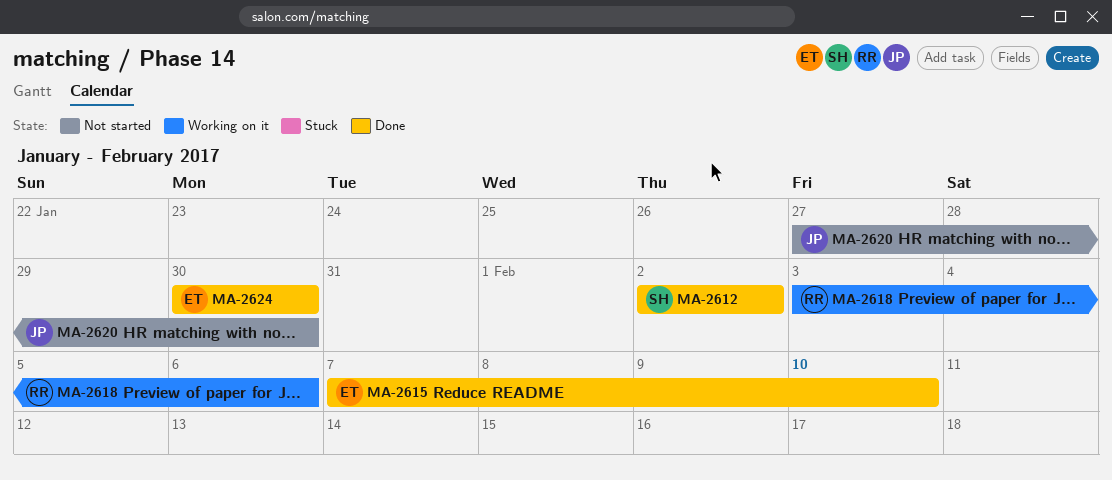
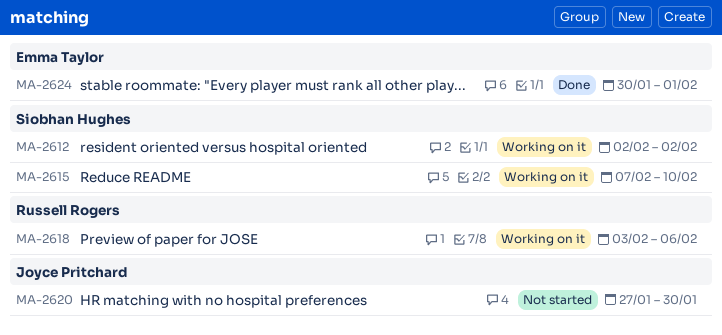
MA-2612, status: Done -> Working on it
MA-2615, status: Done -> Working on it
MA-2615, owner: Emma Taylor -> Siobhan Hughes
MA-2624, due: Jan 30 -> Feb 1

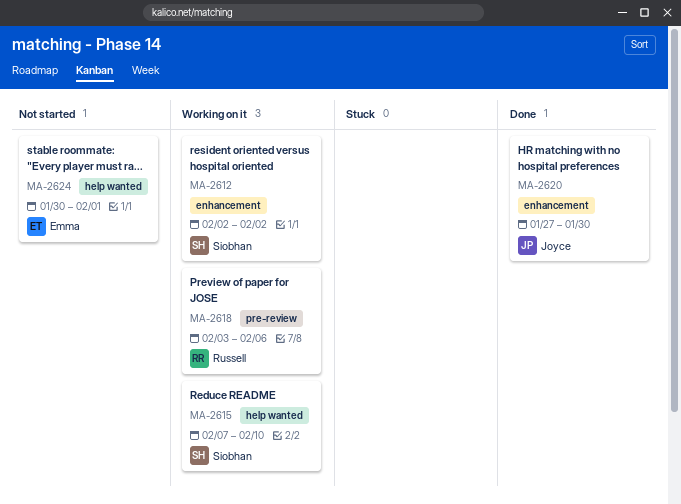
MA-2620, status: Not started -> Done
MA-2624, status: Done -> Not started

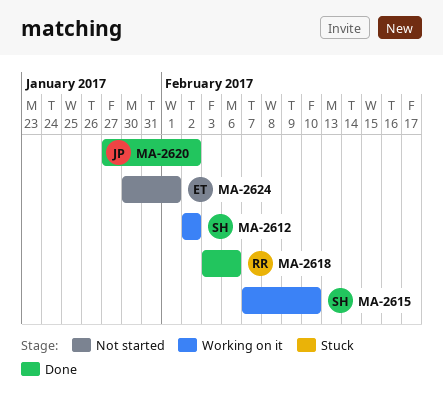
MA-2618, status: Working on it -> Done
MA-2620, due: Jan 30 -> Feb 2

